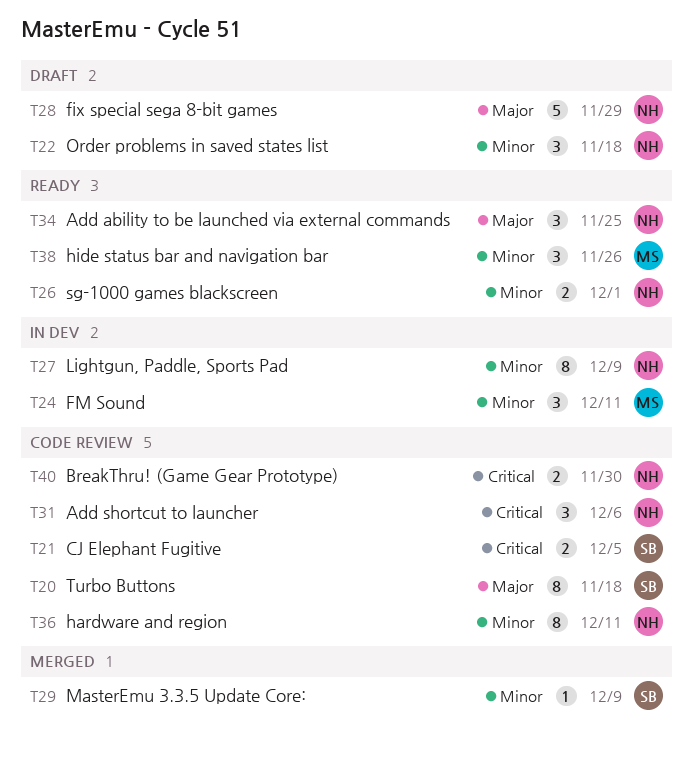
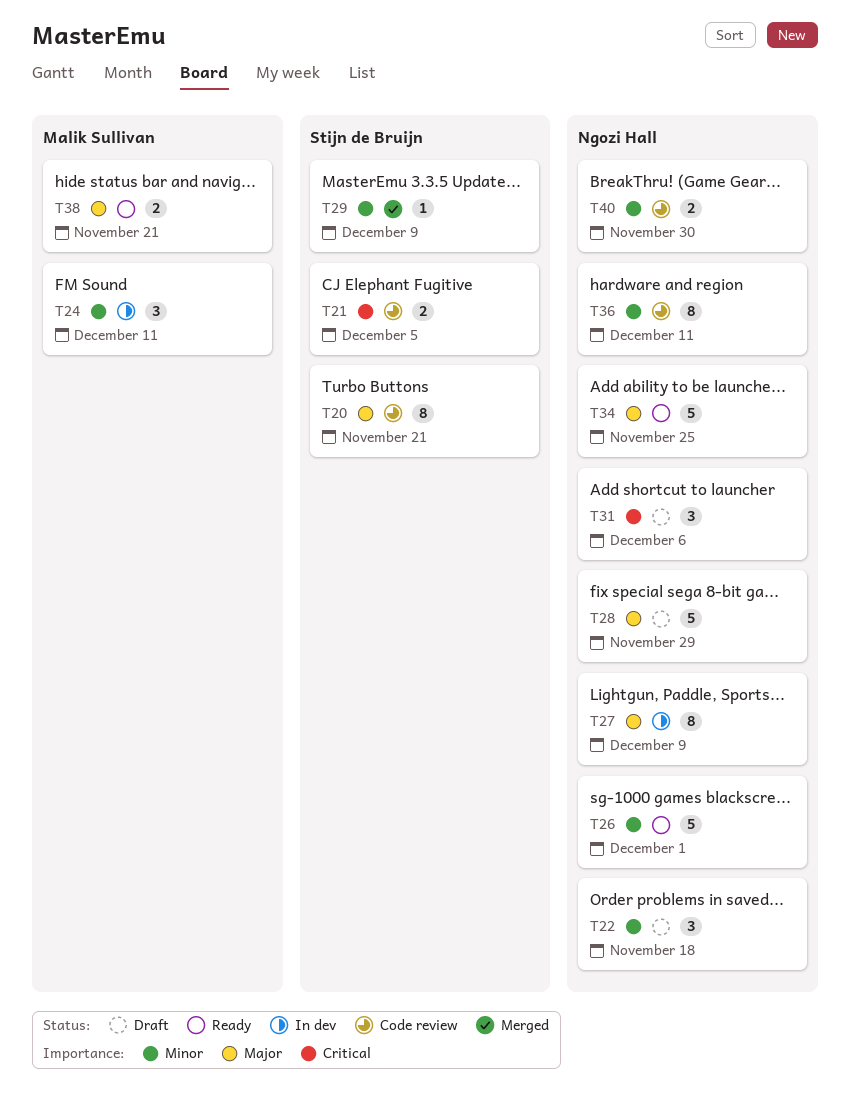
T20, due: Nov 18 -> Nov 21
T26, estimate: 2 -> 5
T27, priority: Minor -> Major
T31, status: Code review -> Draft
T34, estimate: 3 -> 5
T38, priority: Minor -> Major
T38, estimate: 3 -> 2
T38, due: Nov 26 -> Nov 21
T40, priority: Critical -> Minor

